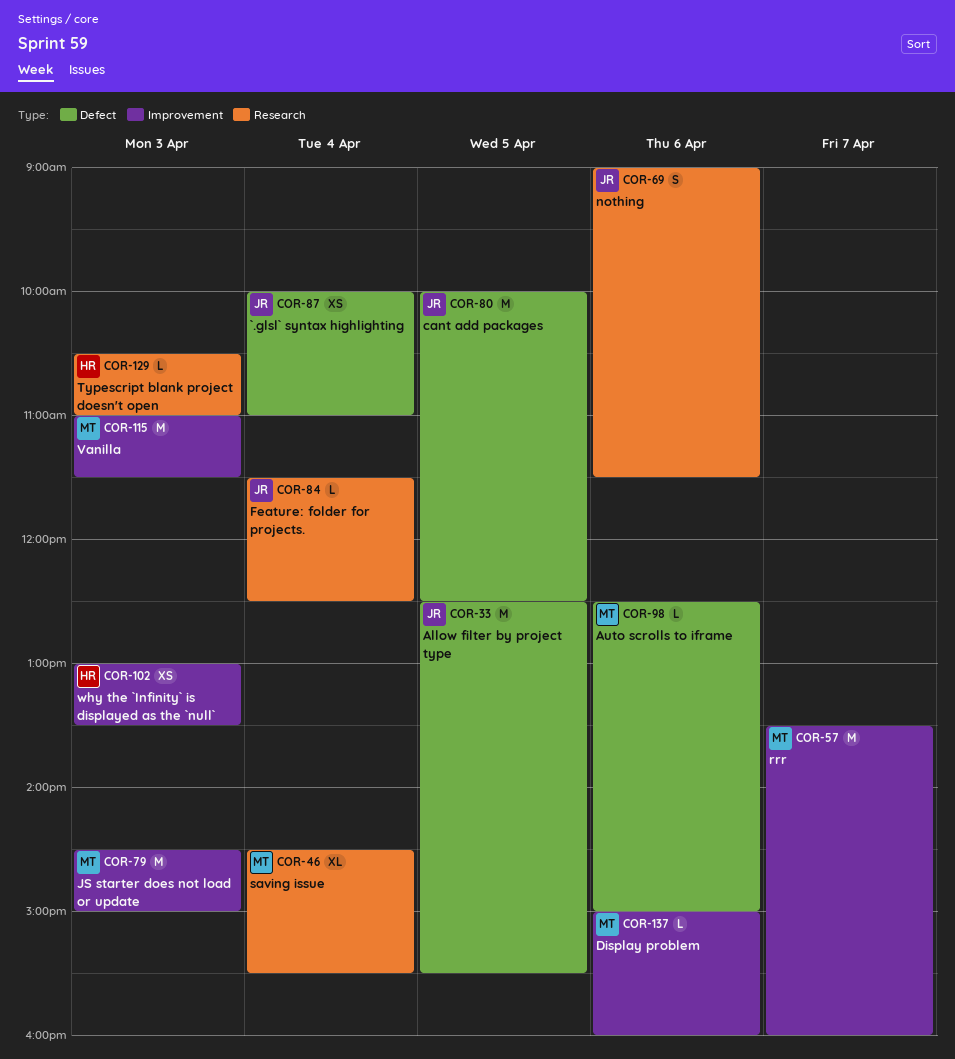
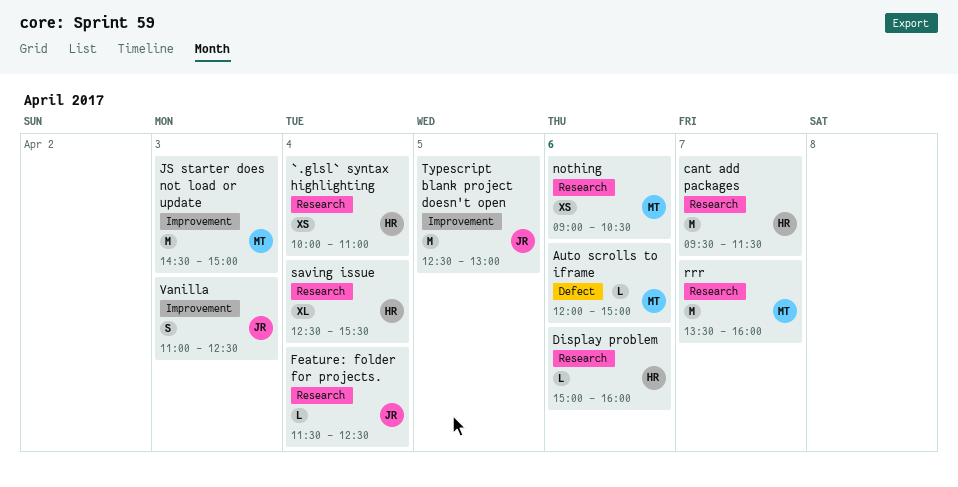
`.glsl` syntax highlighting, owner: JR -> HR
`.glsl` syntax highlighting, label: Defect -> Research
Allow filter by project type: present -> none
Auto scrolls to iframe, begins: 12:30 -> 12:00
cant add packages, owner: JR -> HR
cant add packages, label: Defect -> Research
cant add packages, day: Apr 5 -> Apr 7
cant add packages, begins: 10:00 -> 09:30
cant add packages, ends: 12:30 -> 11:30
Display problem, owner: MT -> HR
Display problem, label: Improvement -> Research
nothing, owner: JR -> MT
nothing, estimate: S -> XS
nothing, ends: 11:30 -> 10:30
rrr, label: Improvement -> Research
saving issue, owner: MT -> HR
saving issue, begins: 14:30 -> 12:30
Typescript blank project doesn't open, owner: HR -> JR
Typescript blank project doesn't open, label: Research -> Improvement
Typescript blank project doesn't open, estimate: L -> M
Typescript blank project doesn't open, day: Apr 3 -> Apr 5
Typescript blank project doesn't open, begins: 10:30 -> 12:30
Typescript blank project doesn't open, ends: 11:00 -> 13:00
Vanilla, owner: MT -> JR
Vanilla, estimate: M -> S
Vanilla, ends: 11:30 -> 12:30
why the `Infinity` is displayed as the `null`: present -> none

